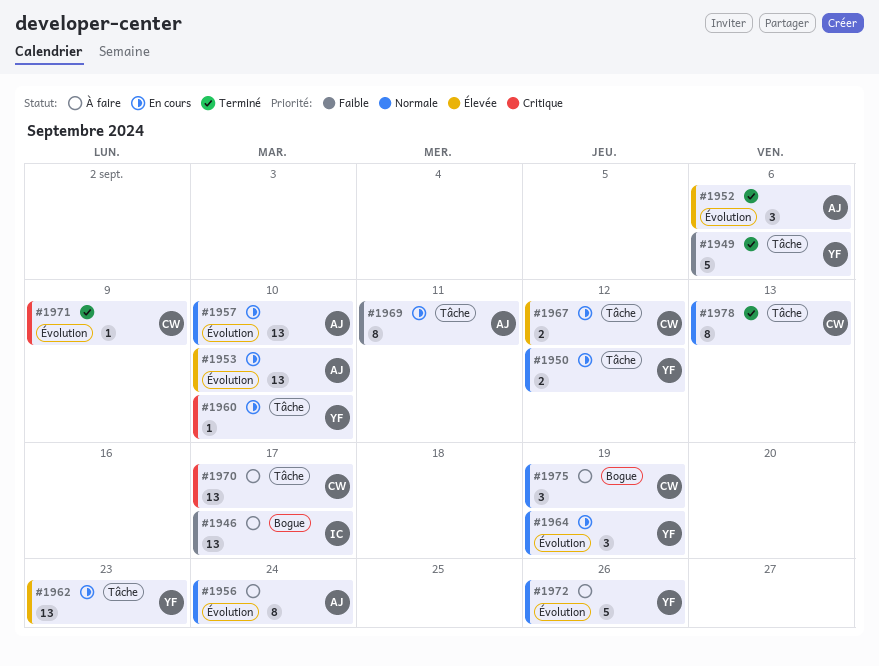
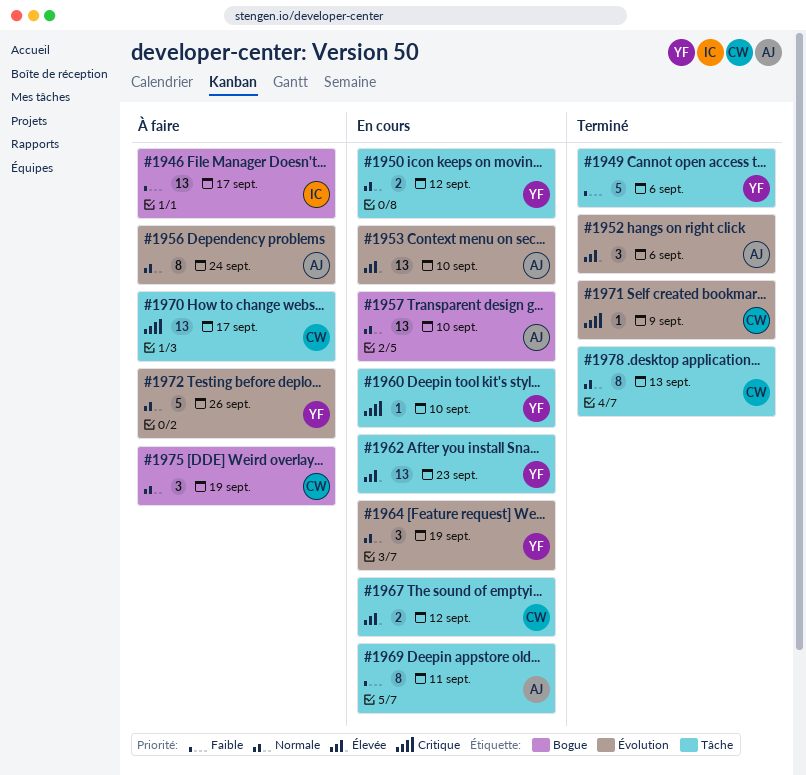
#1957, label: Évolution -> Bogue

